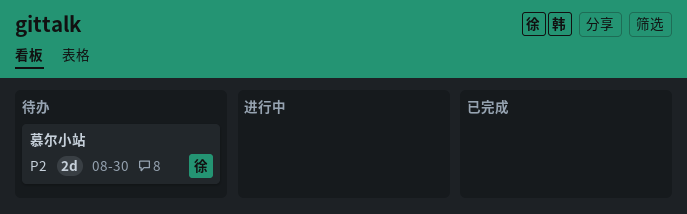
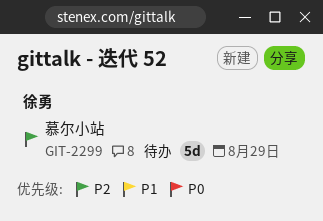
慕尔小站, estimate: 2d -> 5d
慕尔小站, due: Aug 30 -> Aug 29

